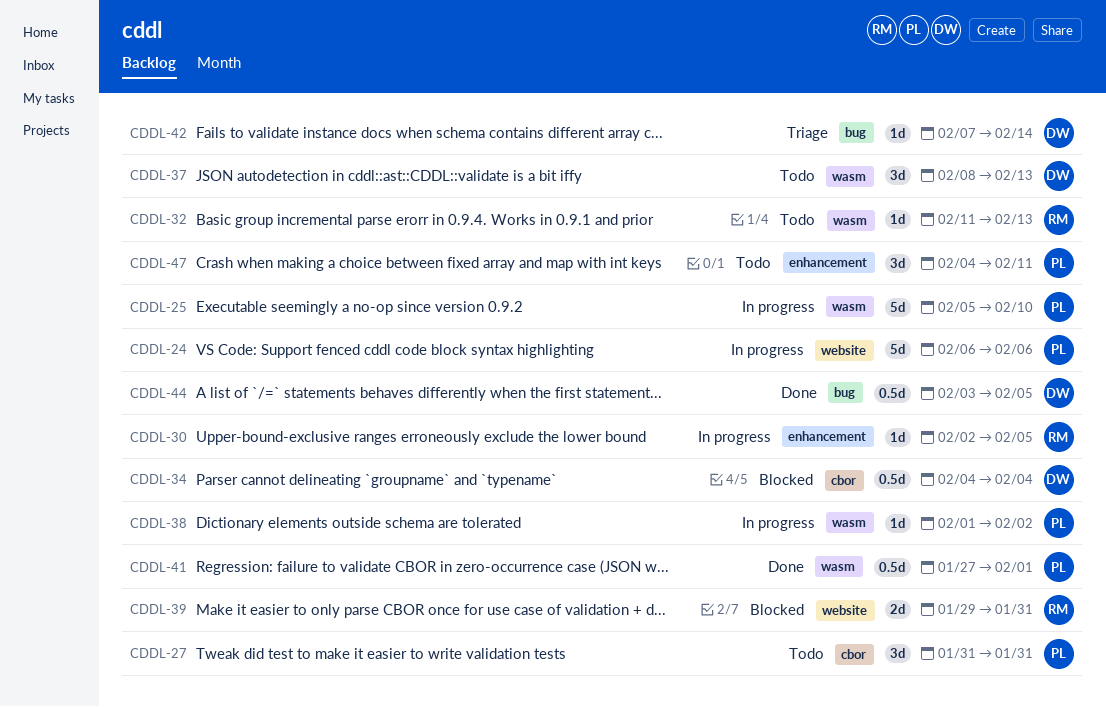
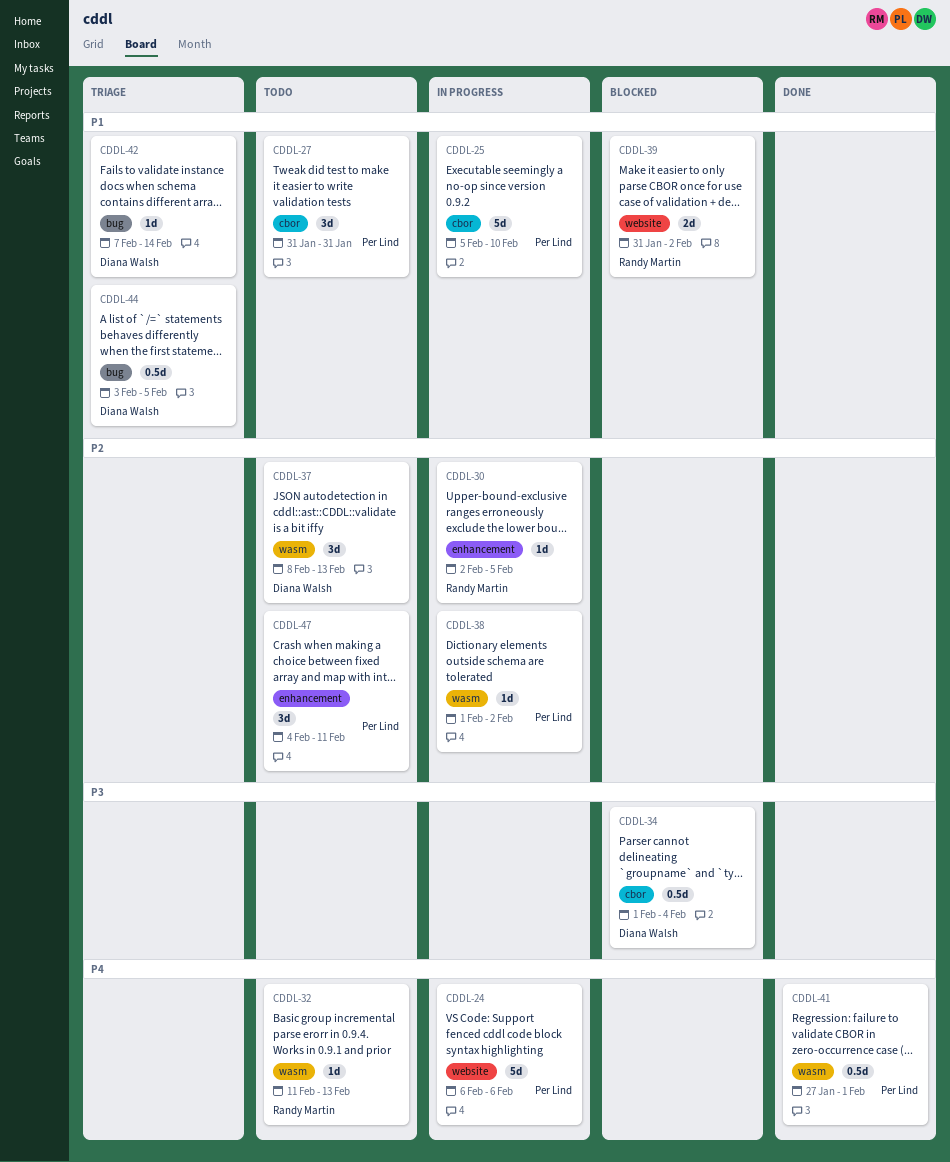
CDDL-25, label: wasm -> cbor
CDDL-34, start: Feb 4 -> Feb 1
CDDL-39, start: Jan 29 -> Jan 31
CDDL-39, due: Jan 31 -> Feb 2
CDDL-44, status: Done -> Triage

